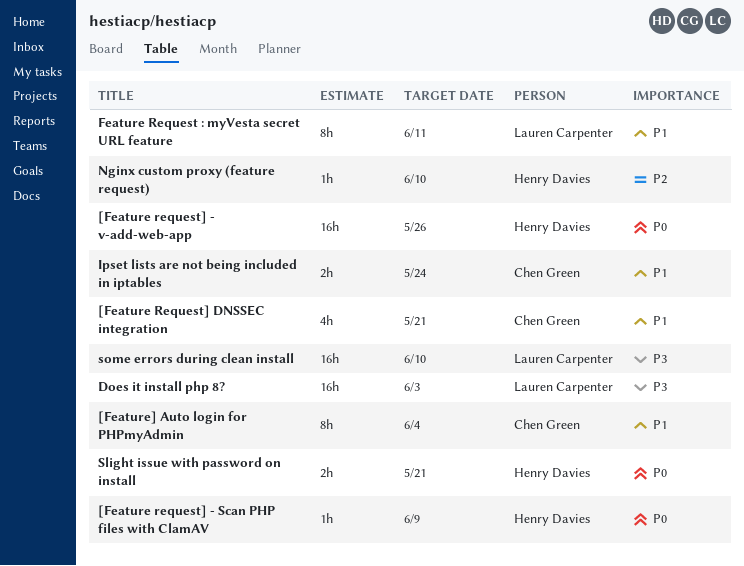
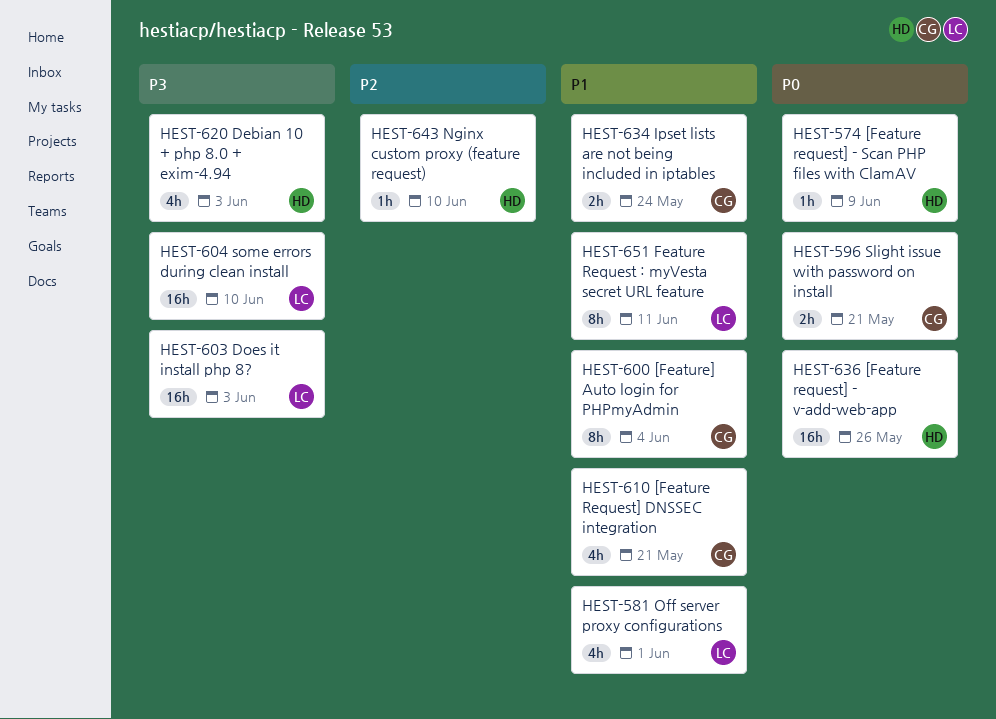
Debian 10 + php 8.0 + exim-4.94: none -> present
Off server proxy configurations: none -> present
Slight issue with password on install, owner: Henry Davies -> Chen Green

